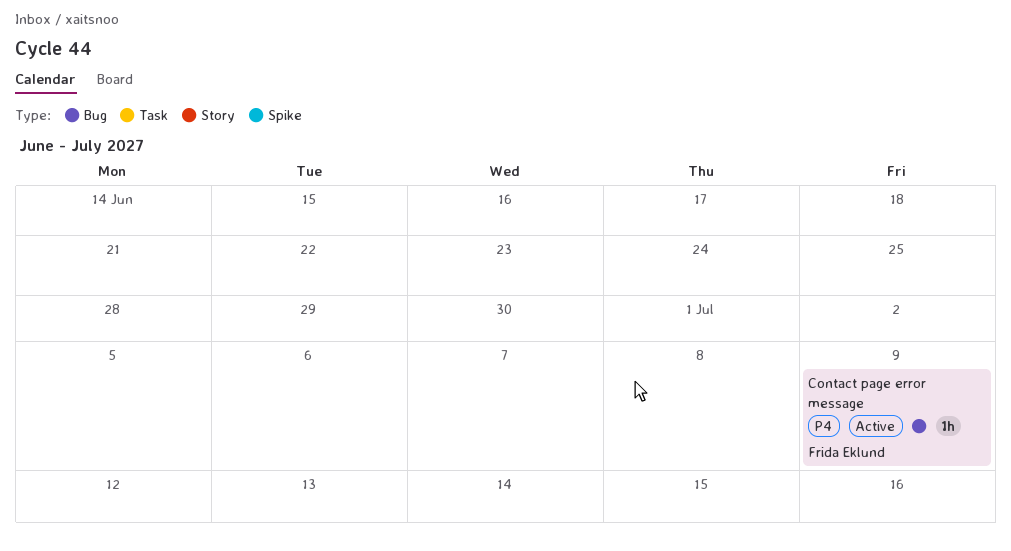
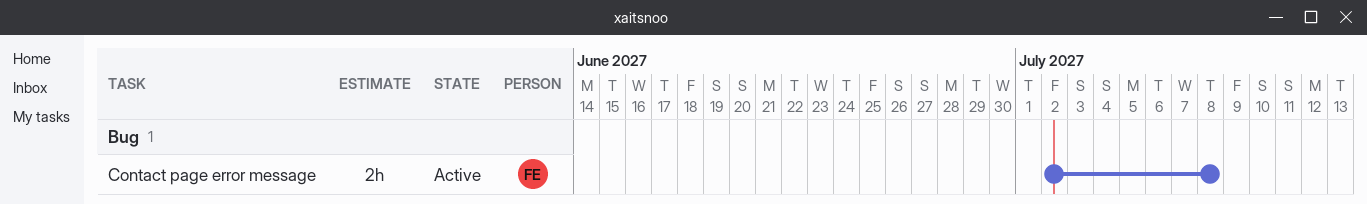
Contact page error message, estimate: 1h -> 2h
Contact page error message, due: Jul 9 -> Jul 8

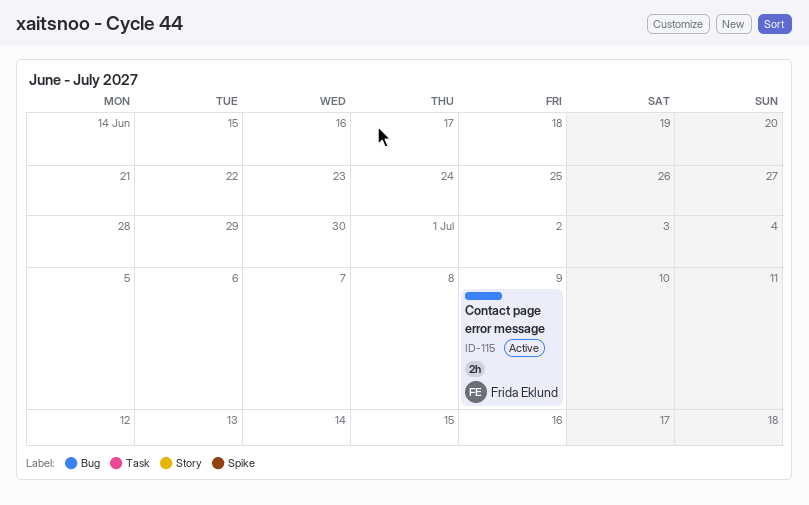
Contact page error message, due: Jul 8 -> Jul 9

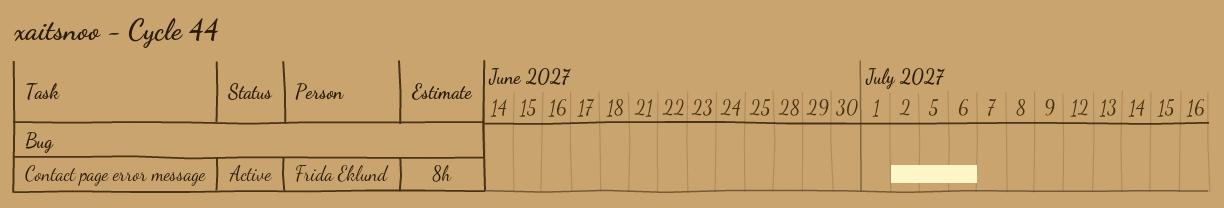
Contact page error message, estimate: 2h -> 8h
Contact page error message, due: Jul 9 -> Jul 6

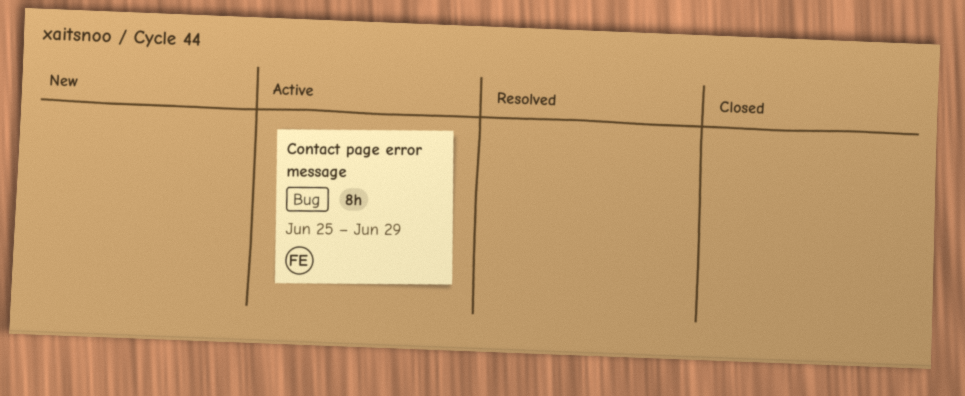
Contact page error message, start: Jul 2 -> Jun 25
Contact page error message, due: Jul 6 -> Jun 29

